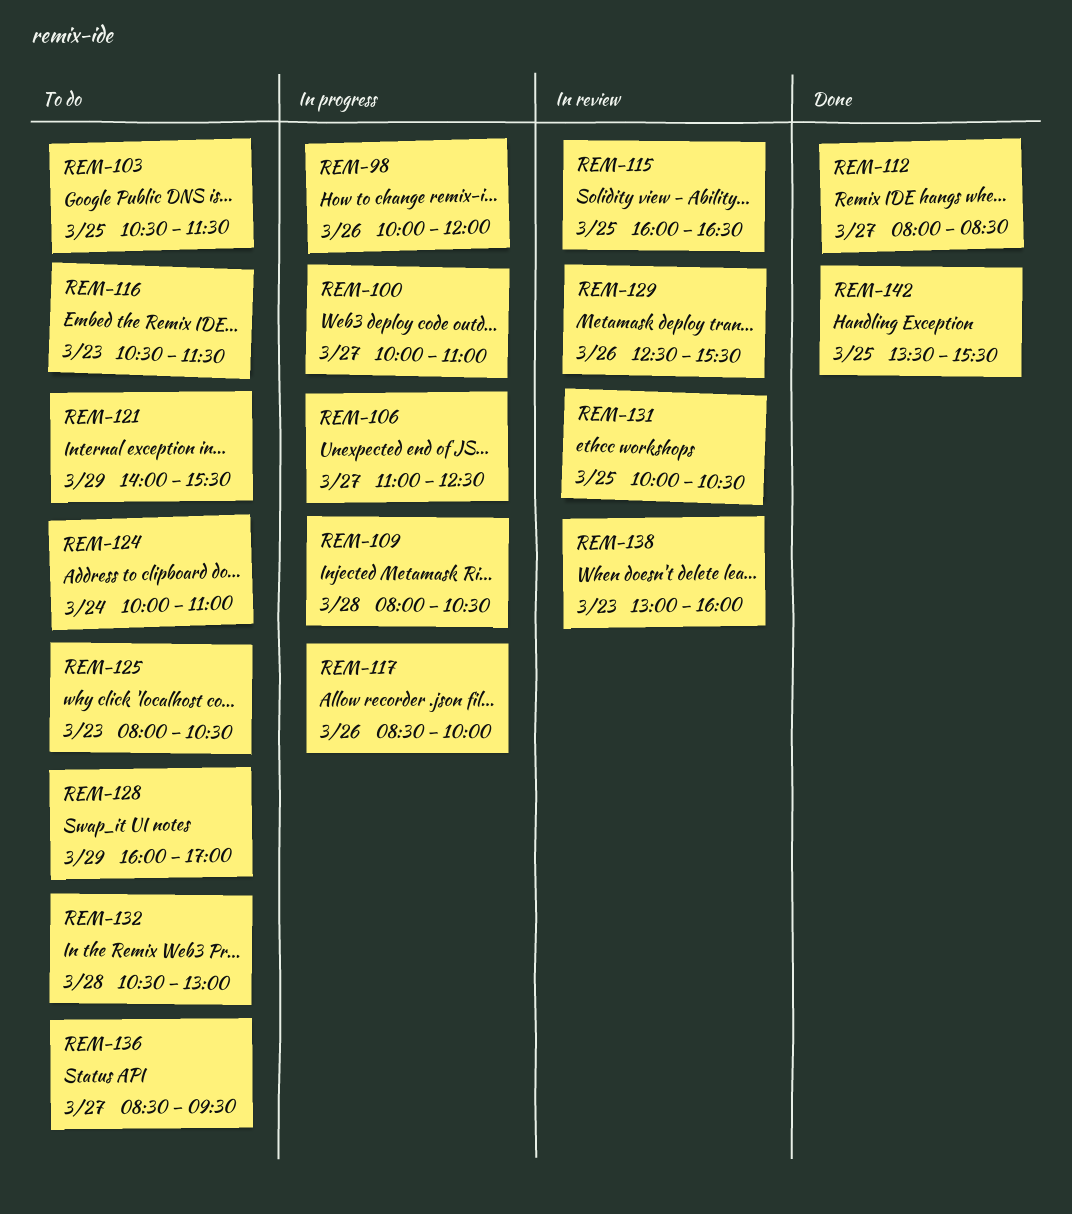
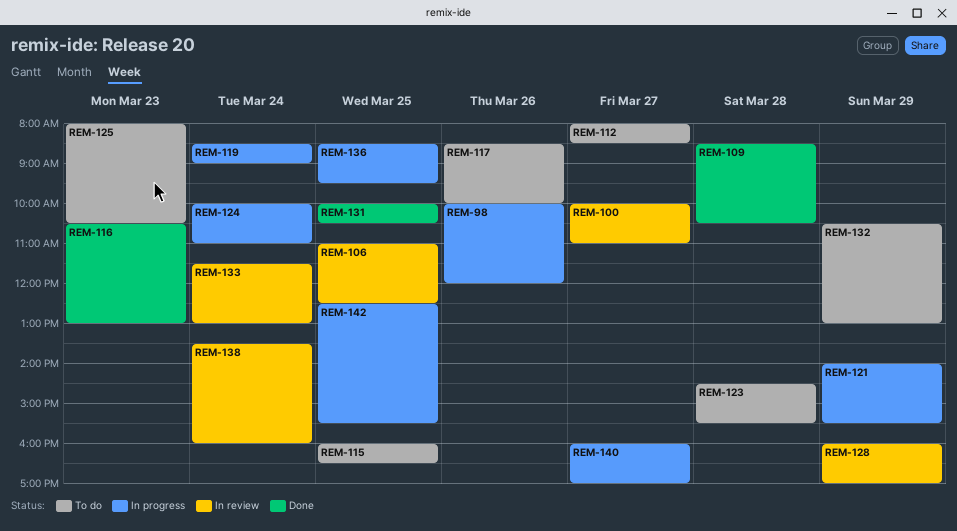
REM-100, status: In progress -> In review
REM-103: present -> none
REM-106, status: In progress -> In review
REM-106, day: Mar 27 -> Mar 25
REM-109, status: In progress -> Done
REM-109, begins: 08:00 -> 08:30
REM-112, status: Done -> To do
REM-115, status: In review -> To do
REM-116, status: To do -> Done
REM-116, ends: 11:30 -> 13:00
REM-117, status: In progress -> To do
REM-119: none -> present
REM-121, status: To do -> In progress
REM-123: none -> present
REM-124, status: To do -> In progress
REM-128, status: To do -> In review
REM-129: present -> none
REM-131, status: In review -> Done
REM-132, day: Mar 28 -> Mar 29
REM-133: none -> present
REM-136, status: To do -> In progress
REM-136, day: Mar 27 -> Mar 25
REM-138, day: Mar 23 -> Mar 24
REM-138, begins: 13:00 -> 13:30
REM-140: none -> present
REM-142, status: Done -> In progress
REM-142, begins: 13:30 -> 12:30

